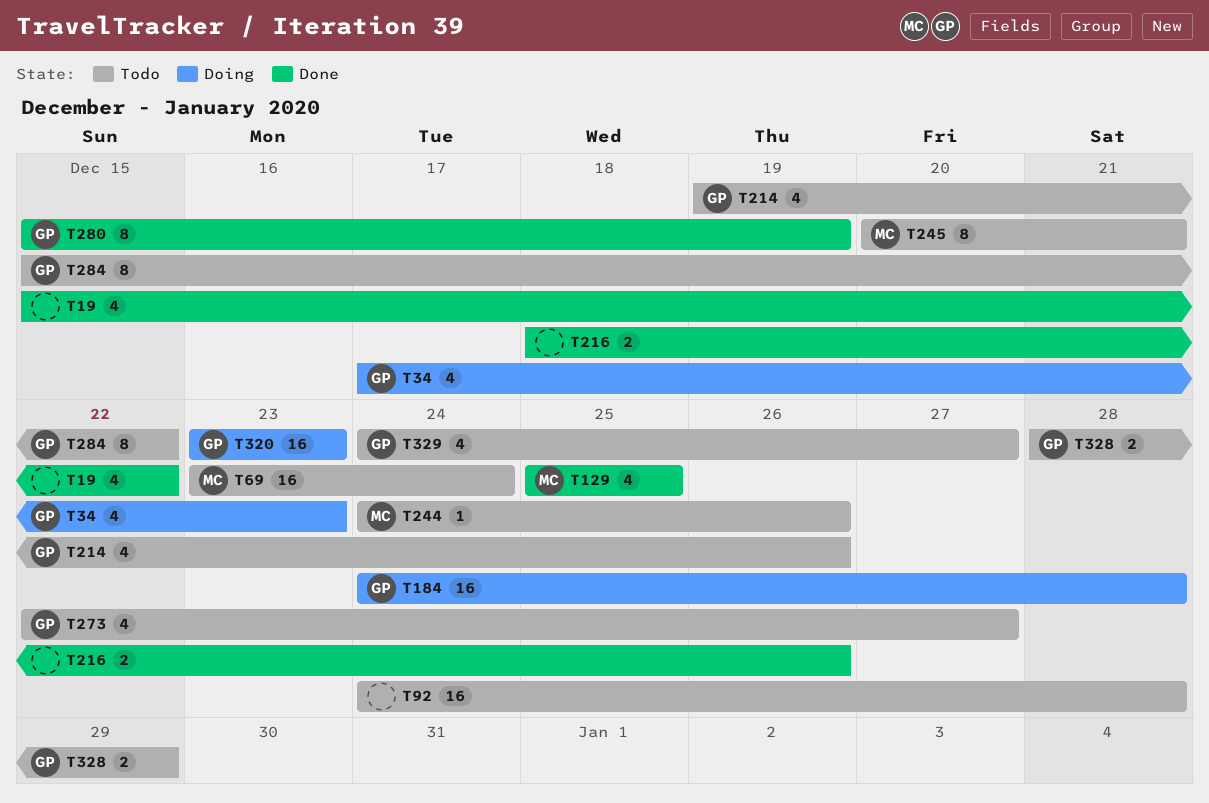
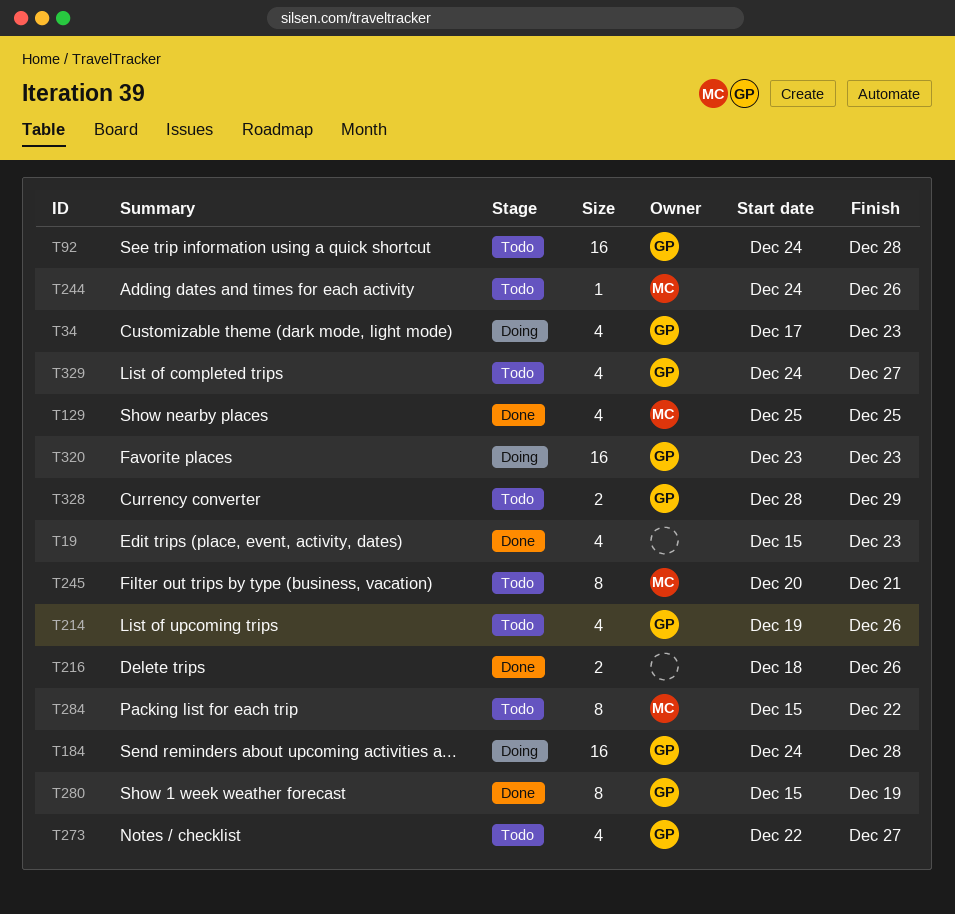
T19, due: Dec 22 -> Dec 23
T69: present -> none
T92, owner: none -> GP
T284, owner: GP -> MC

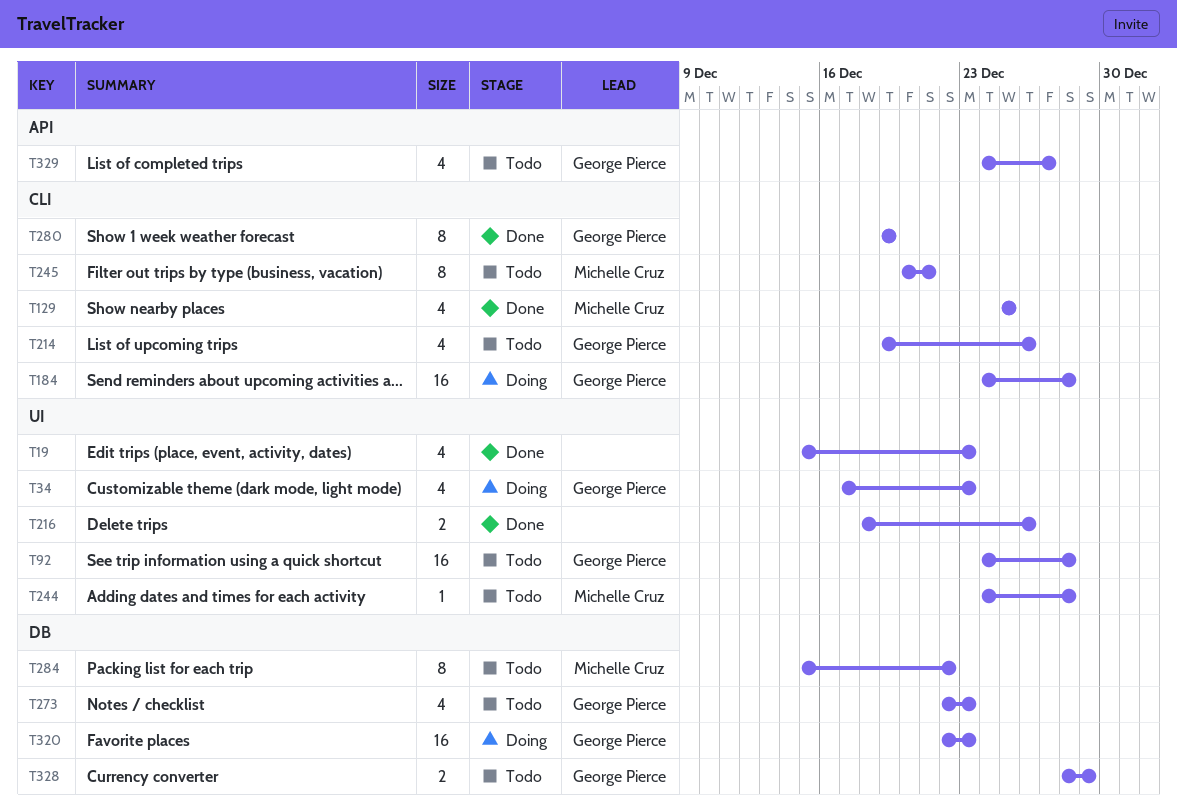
T244, due: Dec 26 -> Dec 28
T273, due: Dec 27 -> Dec 23
T280, start: Dec 15 -> Dec 19
T320, start: Dec 23 -> Dec 22

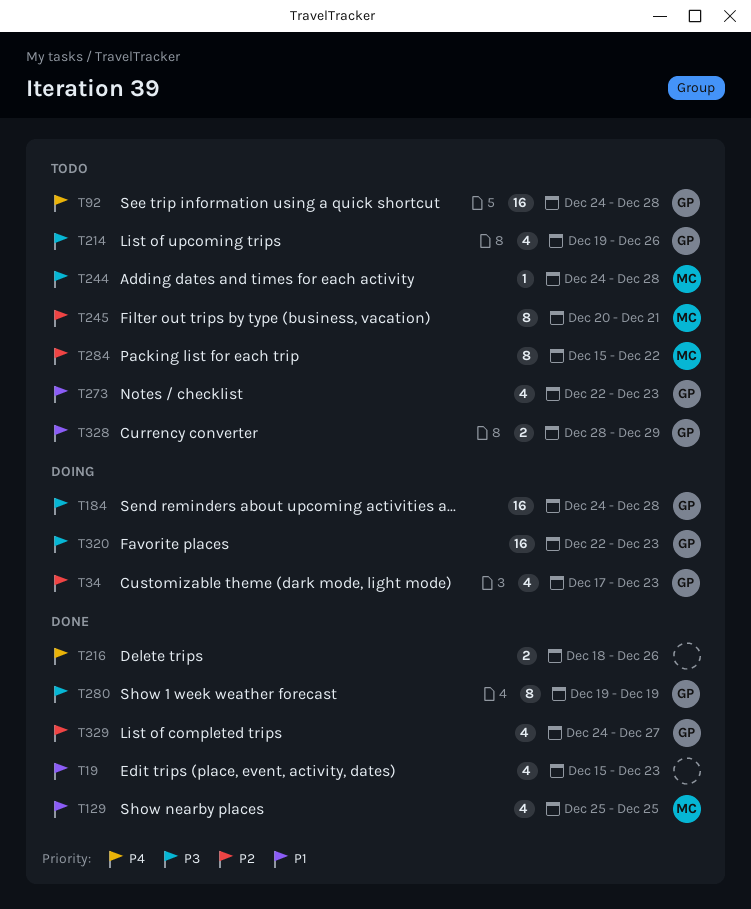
T329, status: Todo -> Done

